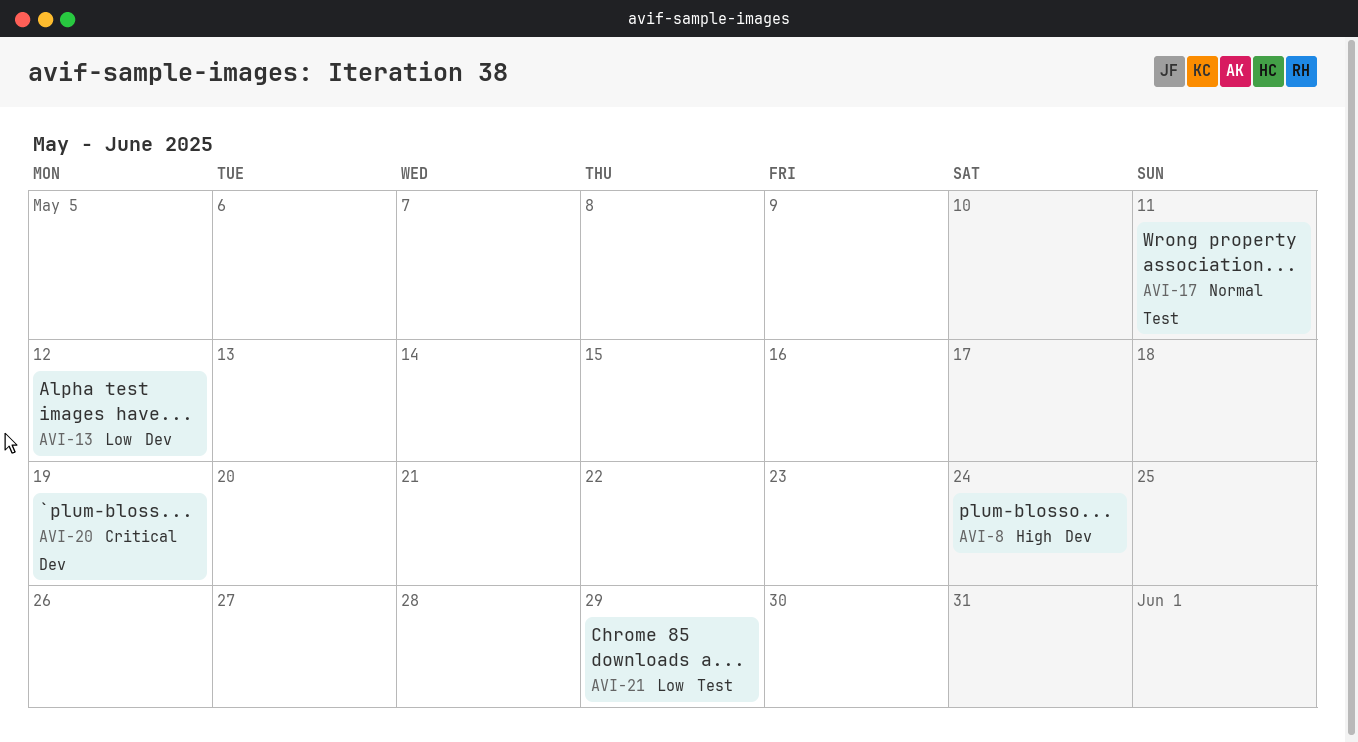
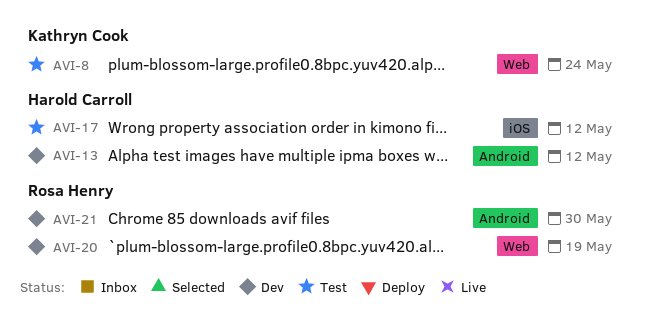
AVI-8, status: Dev -> Test
AVI-17, due: May 11 -> May 12
AVI-21, status: Test -> Dev
AVI-21, due: May 29 -> May 30

